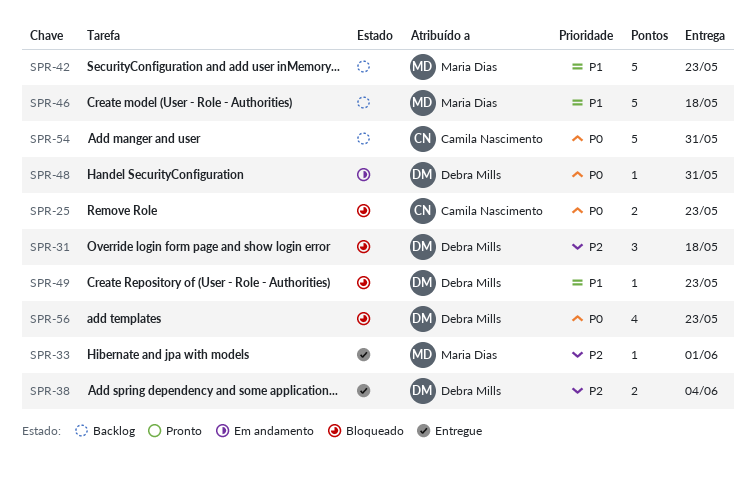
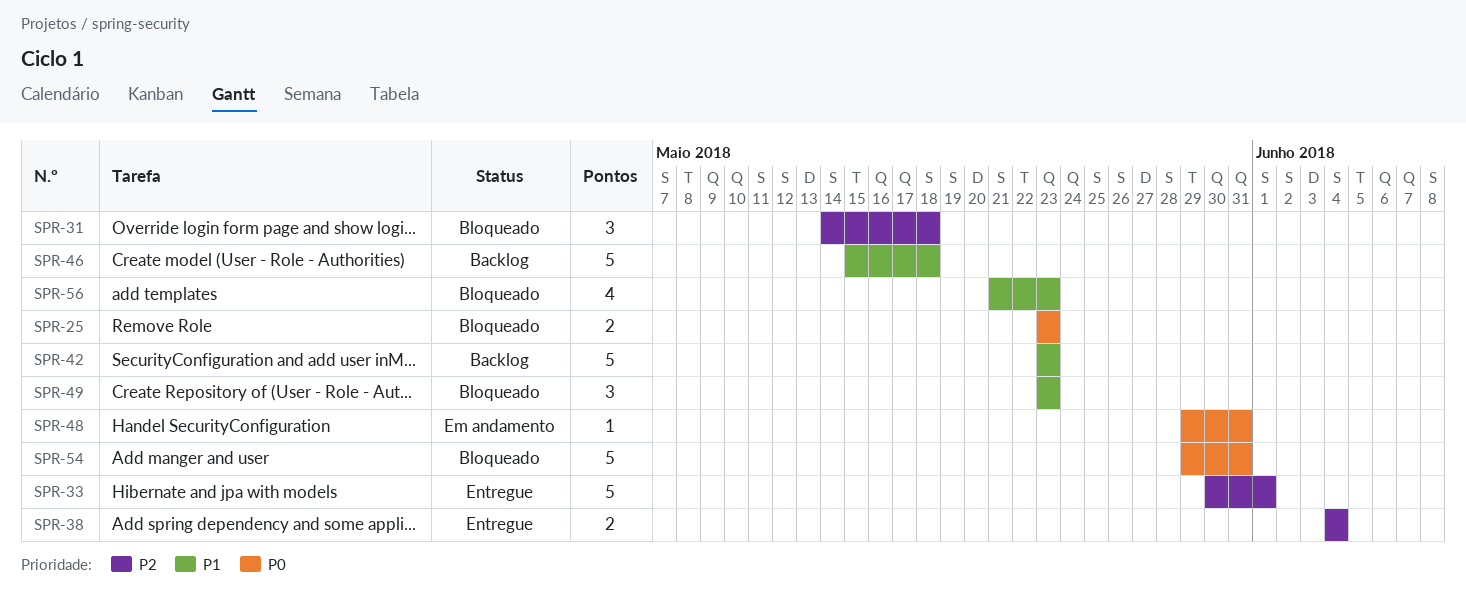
SPR-33, estimate: 1 -> 5
SPR-49, estimate: 1 -> 3
SPR-54, status: Backlog -> Bloqueado
SPR-56, priority: P0 -> P1

